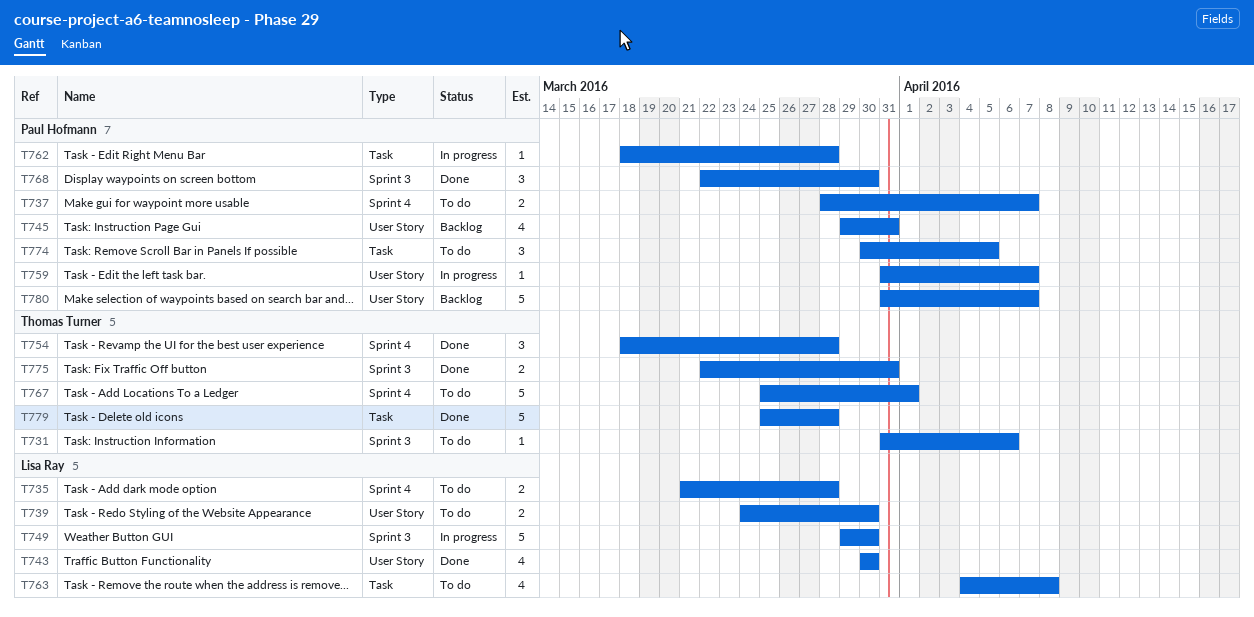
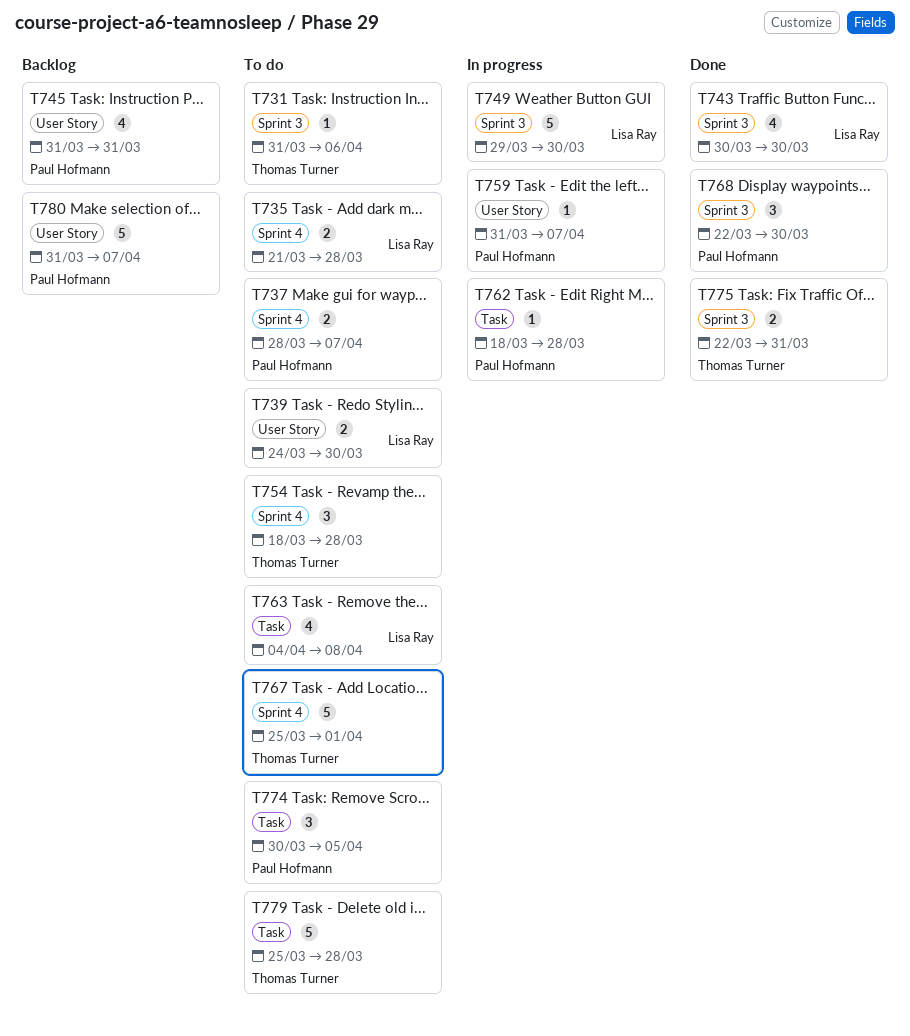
T743, label: User Story -> Sprint 3
T745, start: Mar 29 -> Mar 31
T754, status: Done -> To do
T779, status: Done -> To do

